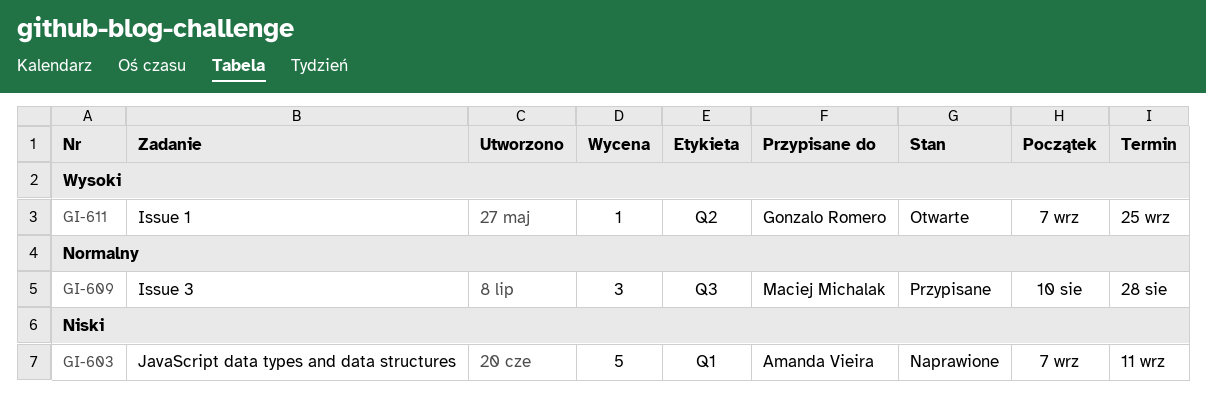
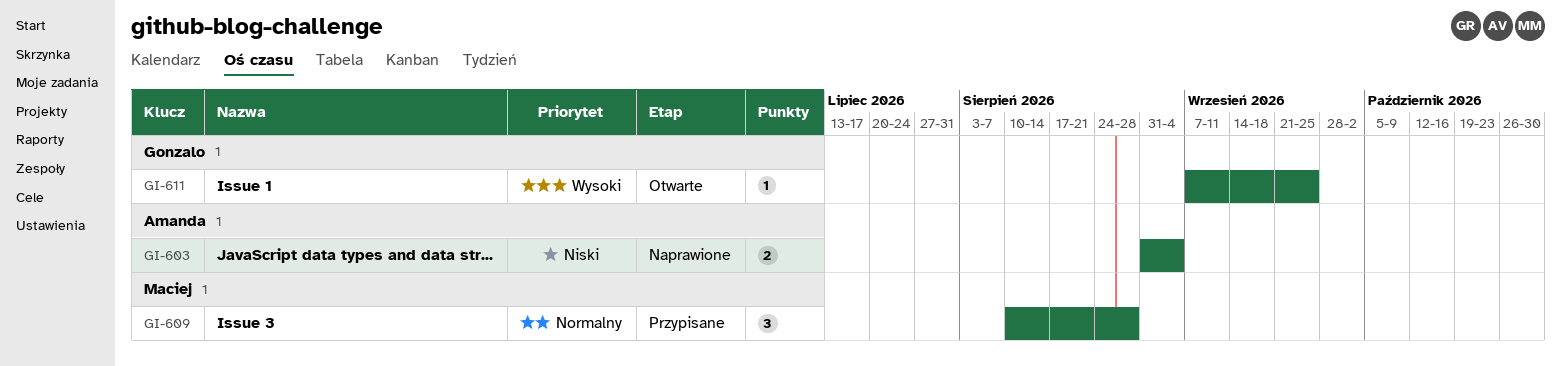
GI-603, estimate: 5 -> 2
GI-603, start: Sep 7 -> Aug 31
GI-603, due: Sep 11 -> Sep 4

